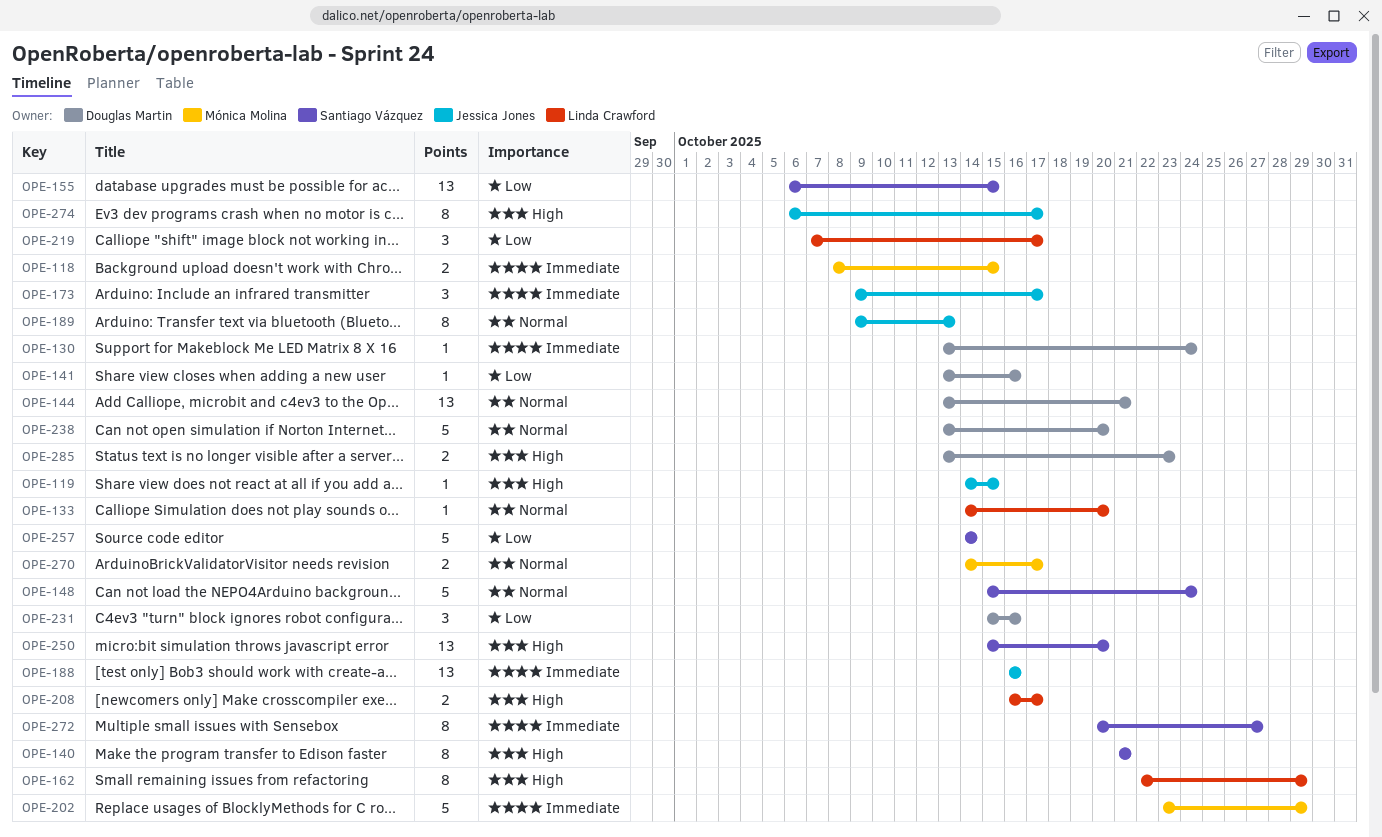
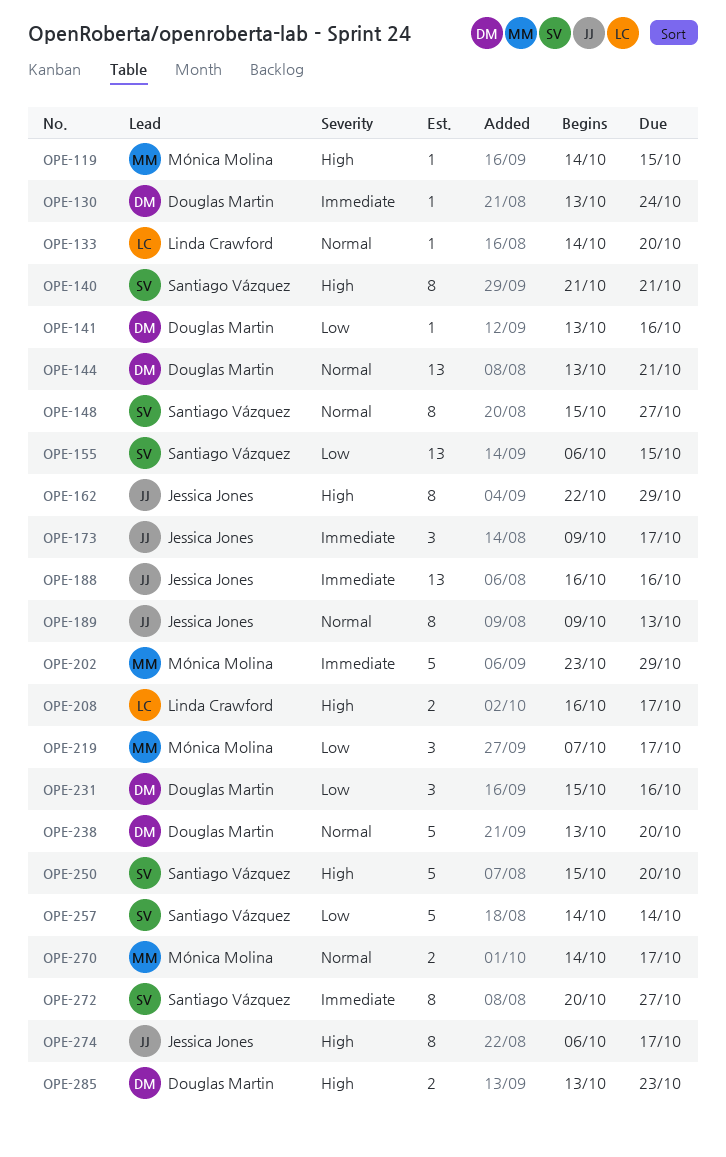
OPE-118: present -> none
OPE-119, owner: Jessica Jones -> Mónica Molina
OPE-148, estimate: 5 -> 8
OPE-148, due: Oct 24 -> Oct 27
OPE-162, owner: Linda Crawford -> Jessica Jones
OPE-219, owner: Linda Crawford -> Mónica Molina
OPE-250, estimate: 13 -> 5

